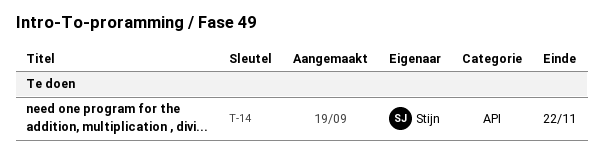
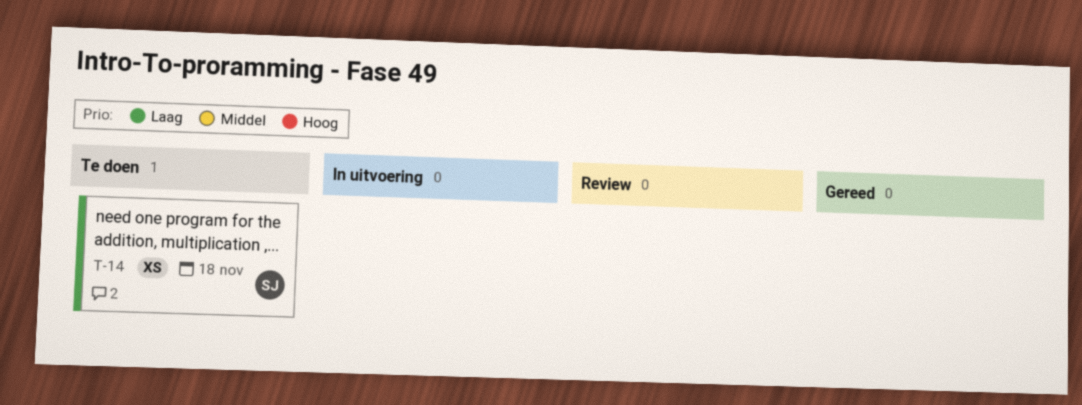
T-14, due: Nov 22 -> Nov 18

